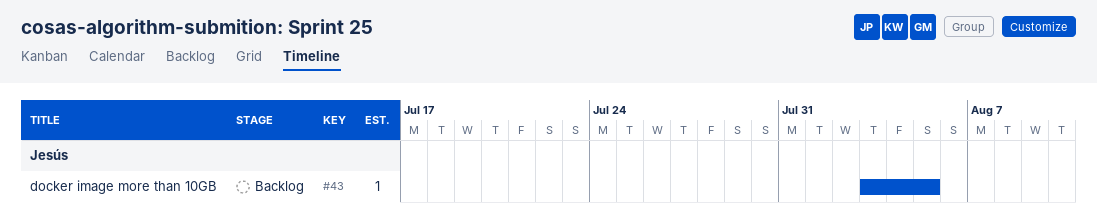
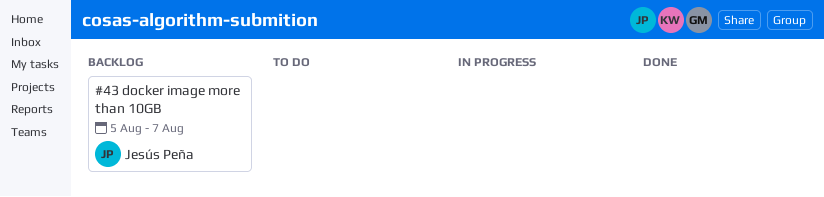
#43, start: Aug 3 -> Aug 5
#43, due: Aug 5 -> Aug 7

